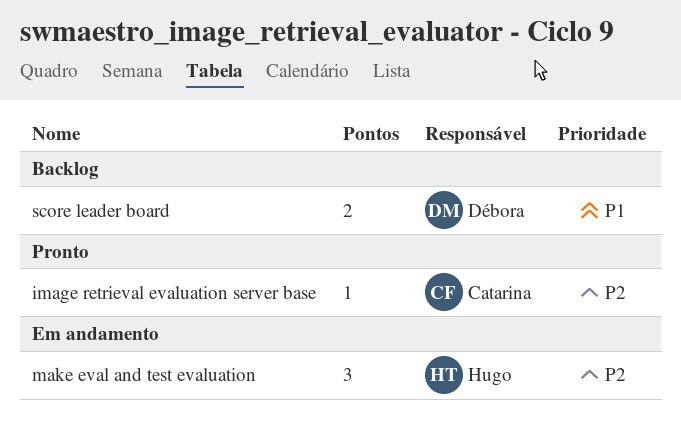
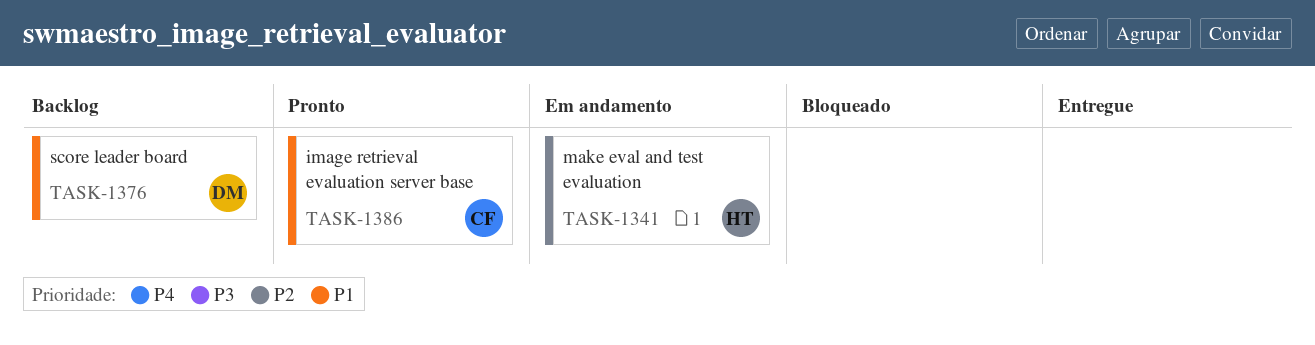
image retrieval evaluation server base, priority: P2 -> P1

